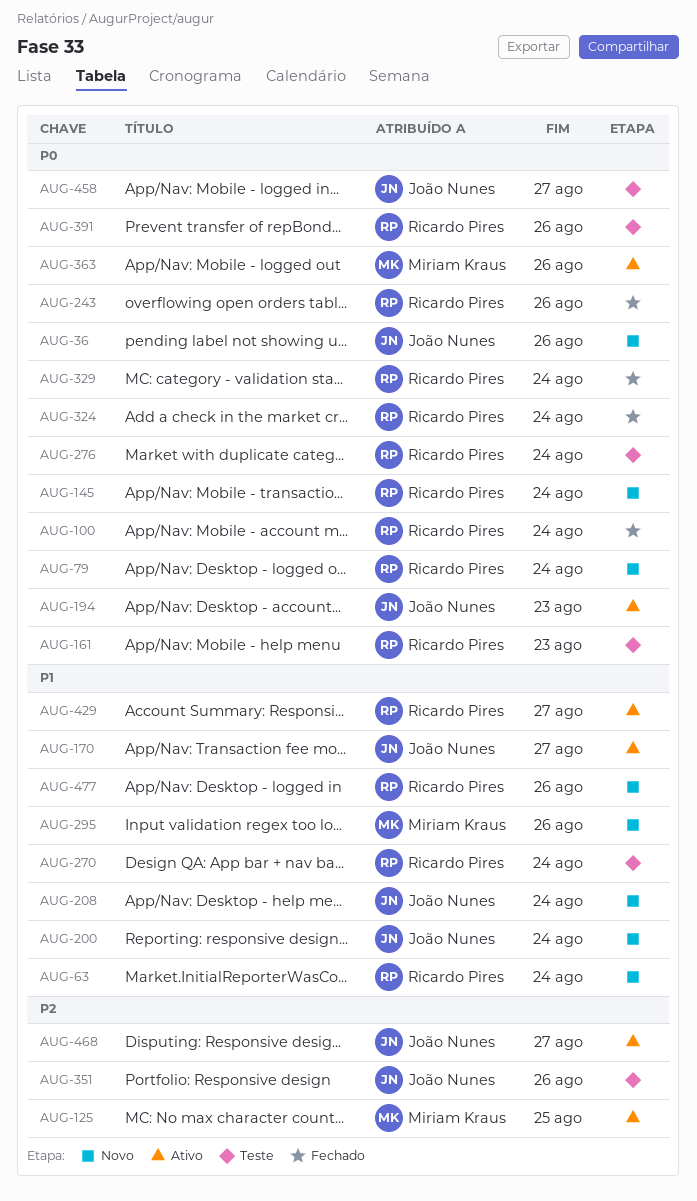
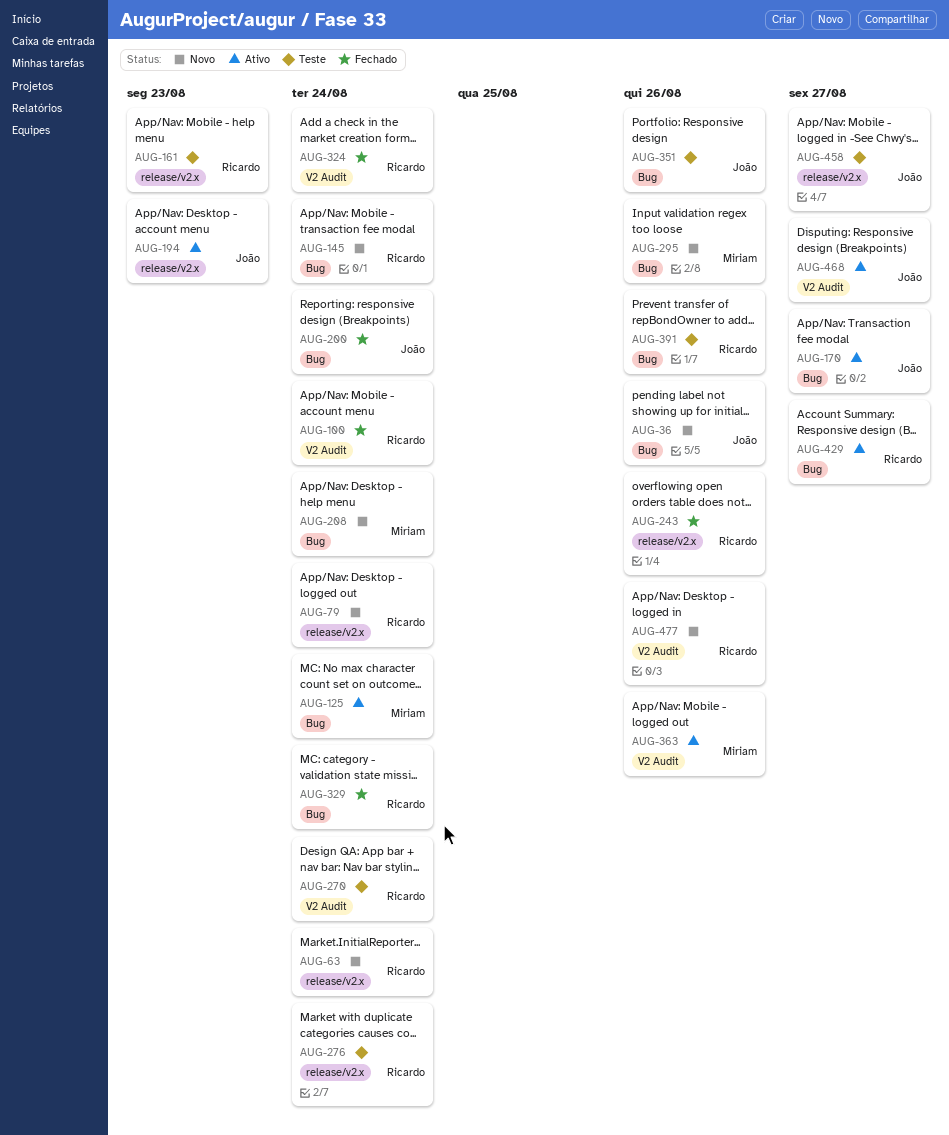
AUG-125, due: Aug 25 -> Aug 24
AUG-200, status: Novo -> Fechado
AUG-208, owner: João Nunes -> Miriam Kraus

